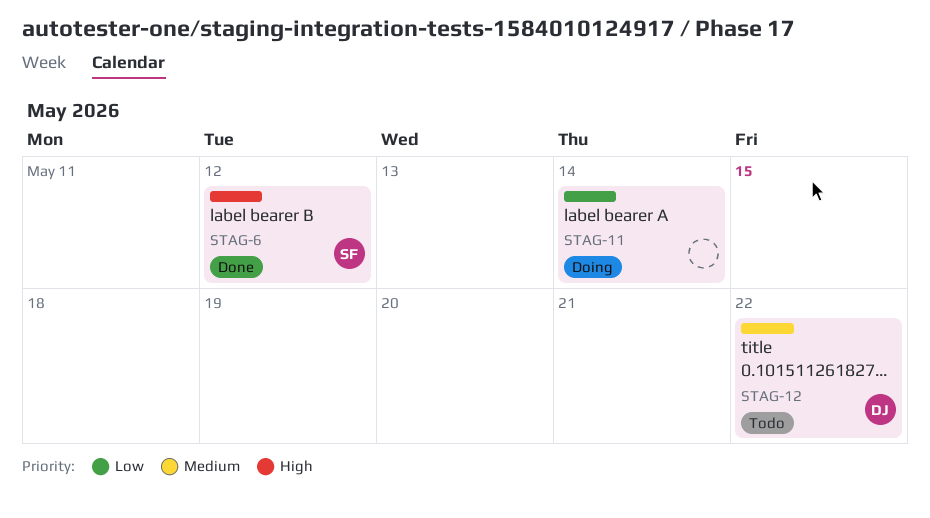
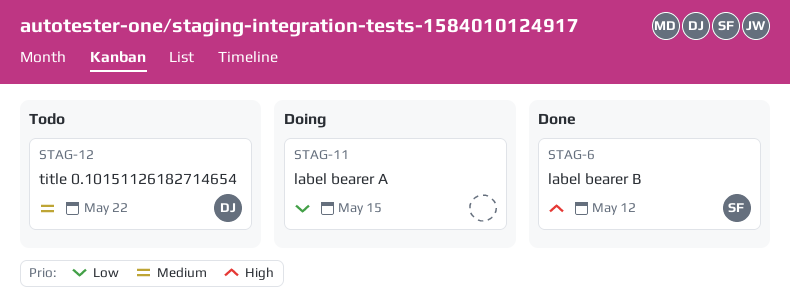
STAG-11, due: May 14 -> May 15

